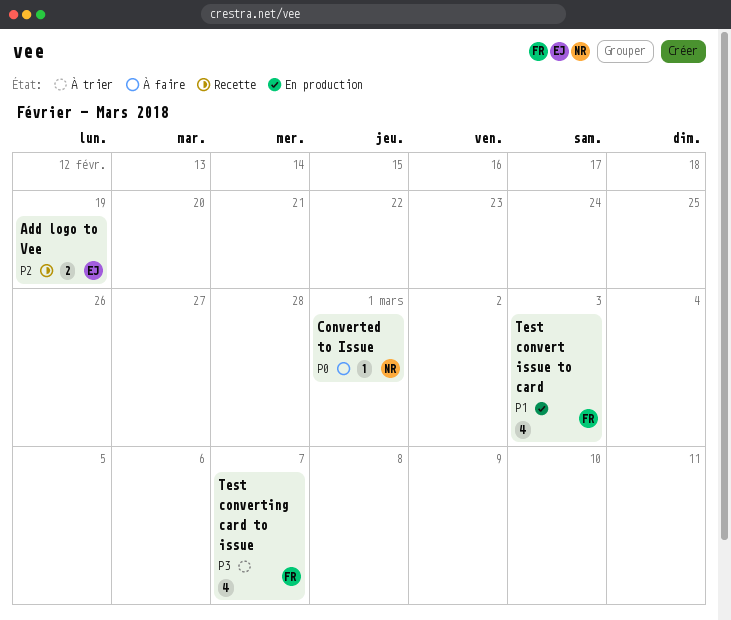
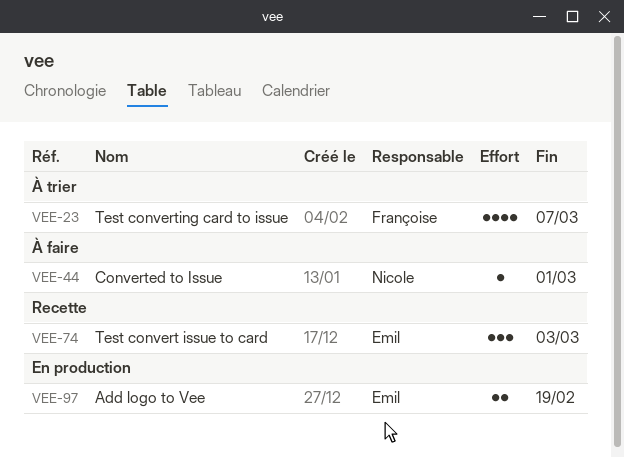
Add logo to Vee, status: Recette -> En production
Test convert issue to card, status: En production -> Recette
Test convert issue to card, owner: Françoise -> Emil
Test convert issue to card, estimate: 4 -> 3

